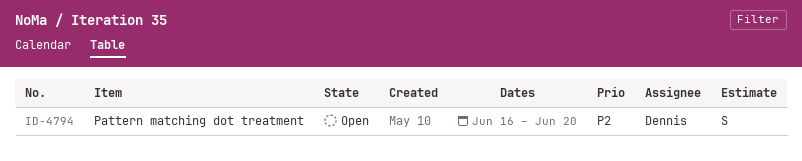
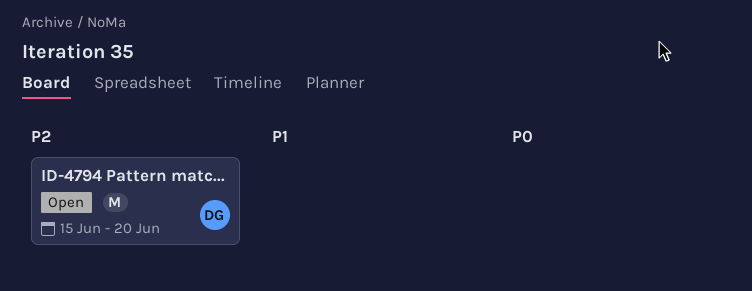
ID-4794, estimate: S -> M
ID-4794, start: Jun 16 -> Jun 15

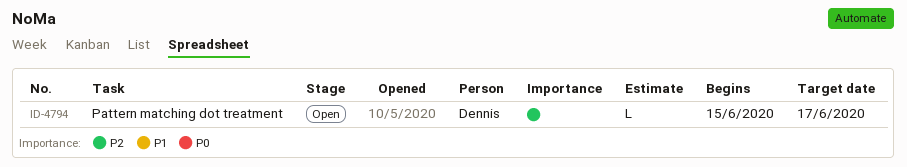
ID-4794, estimate: M -> L
ID-4794, due: Jun 20 -> Jun 17

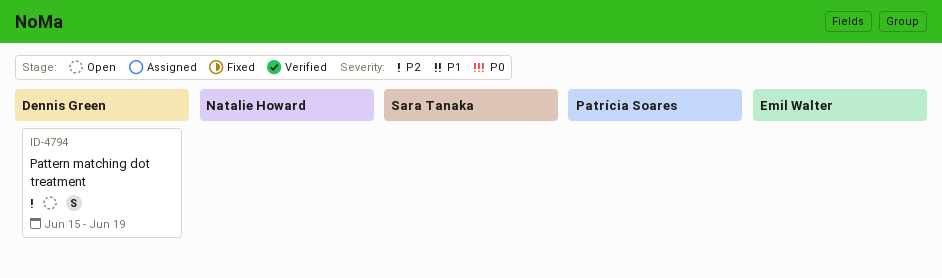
ID-4794, estimate: L -> S
ID-4794, due: Jun 17 -> Jun 19

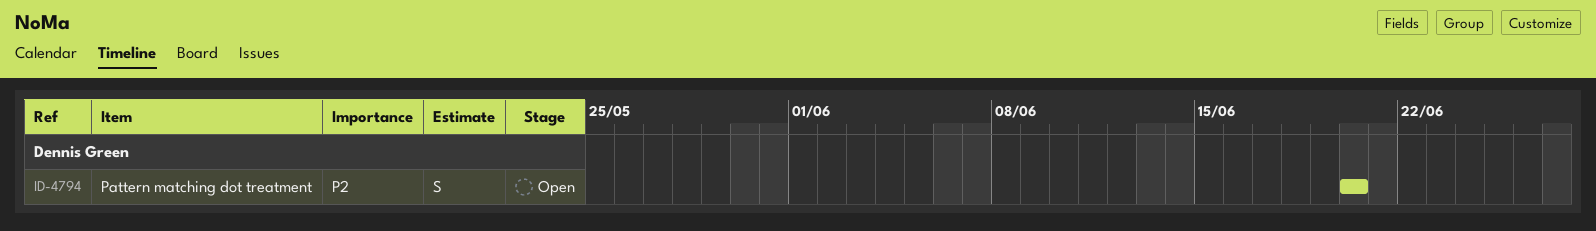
ID-4794, start: Jun 15 -> Jun 20
ID-4794, due: Jun 19 -> Jun 20

